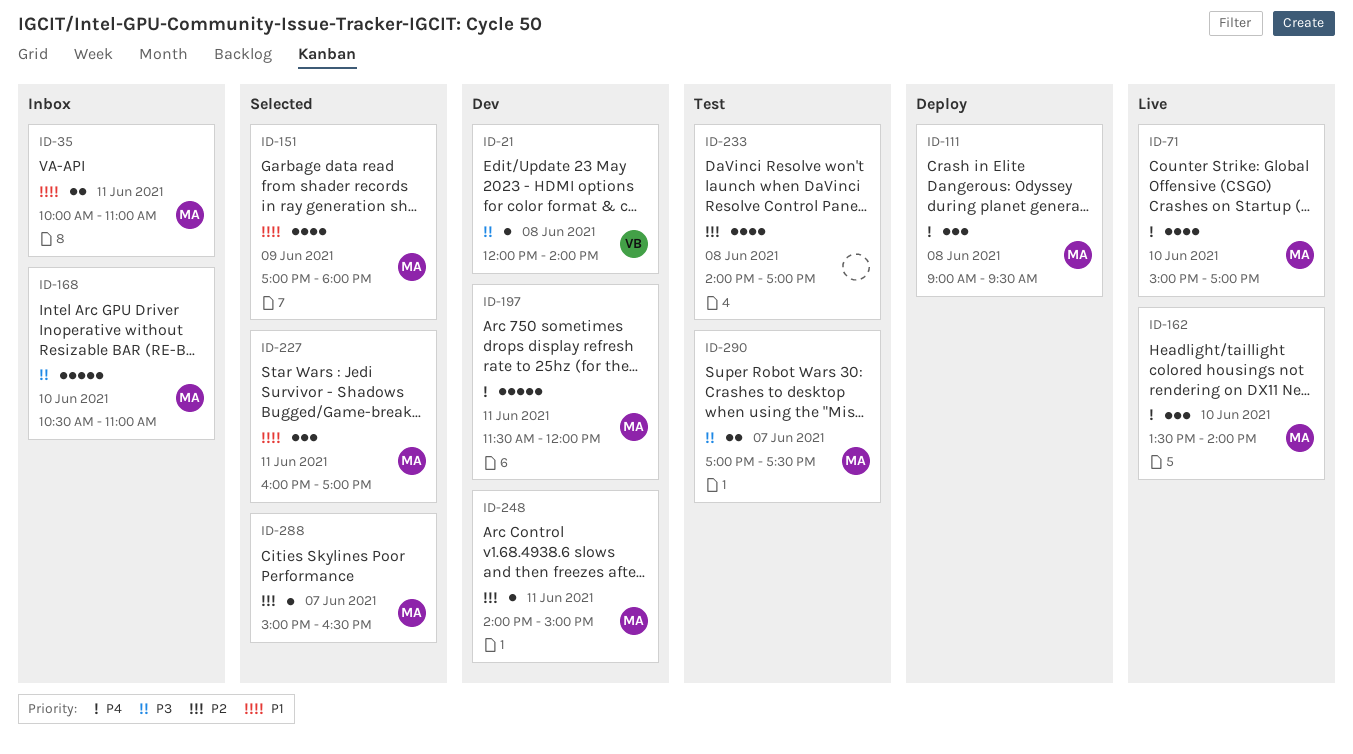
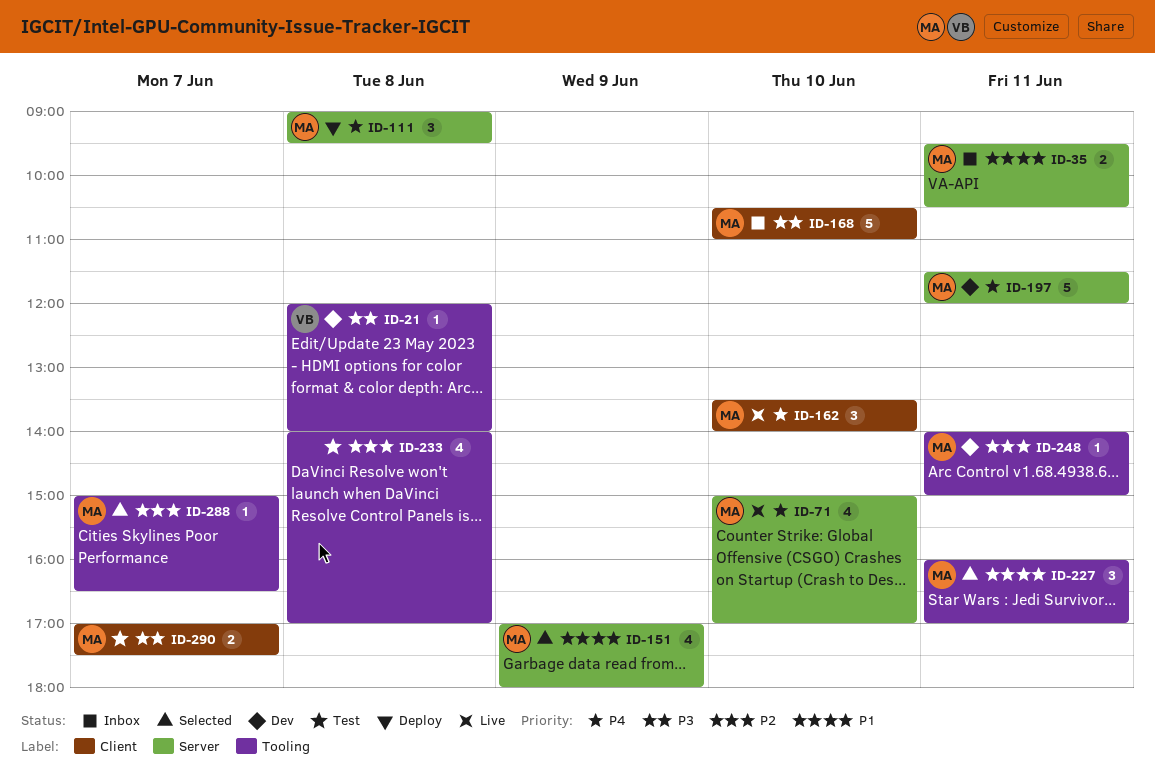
ID-35, begins: 10:00 -> 09:30
ID-35, ends: 11:00 -> 10:30

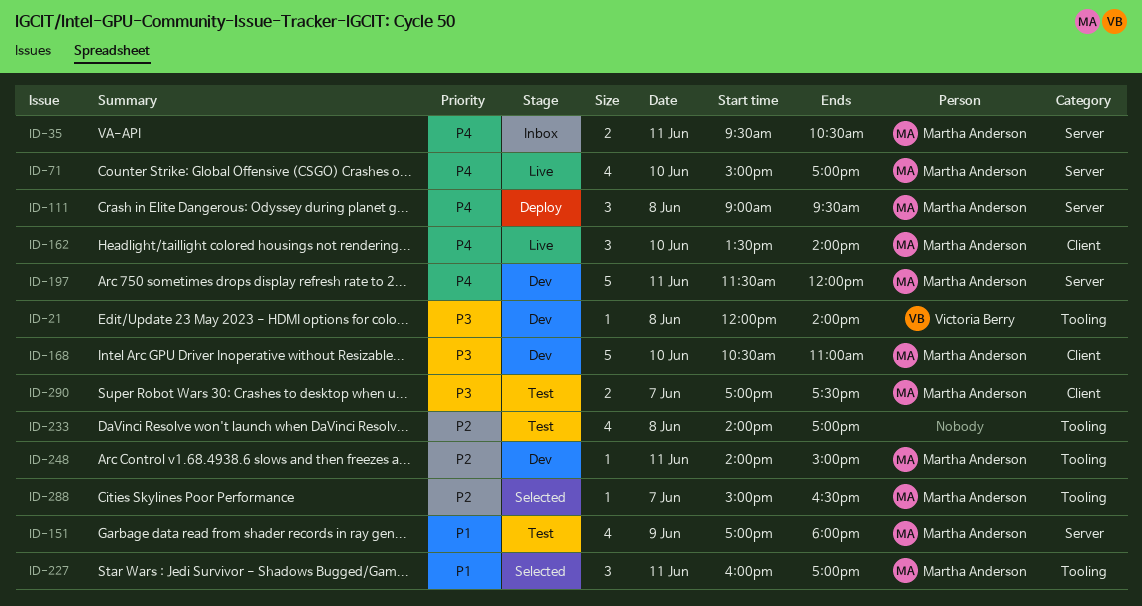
ID-35, priority: P1 -> P4
ID-151, status: Selected -> Test
ID-168, status: Inbox -> Dev

